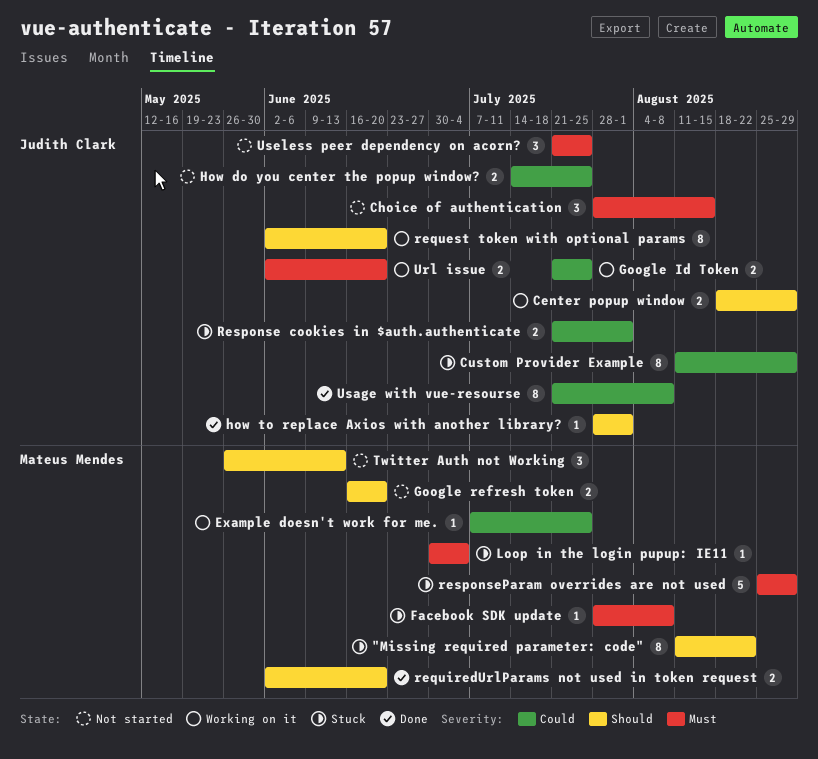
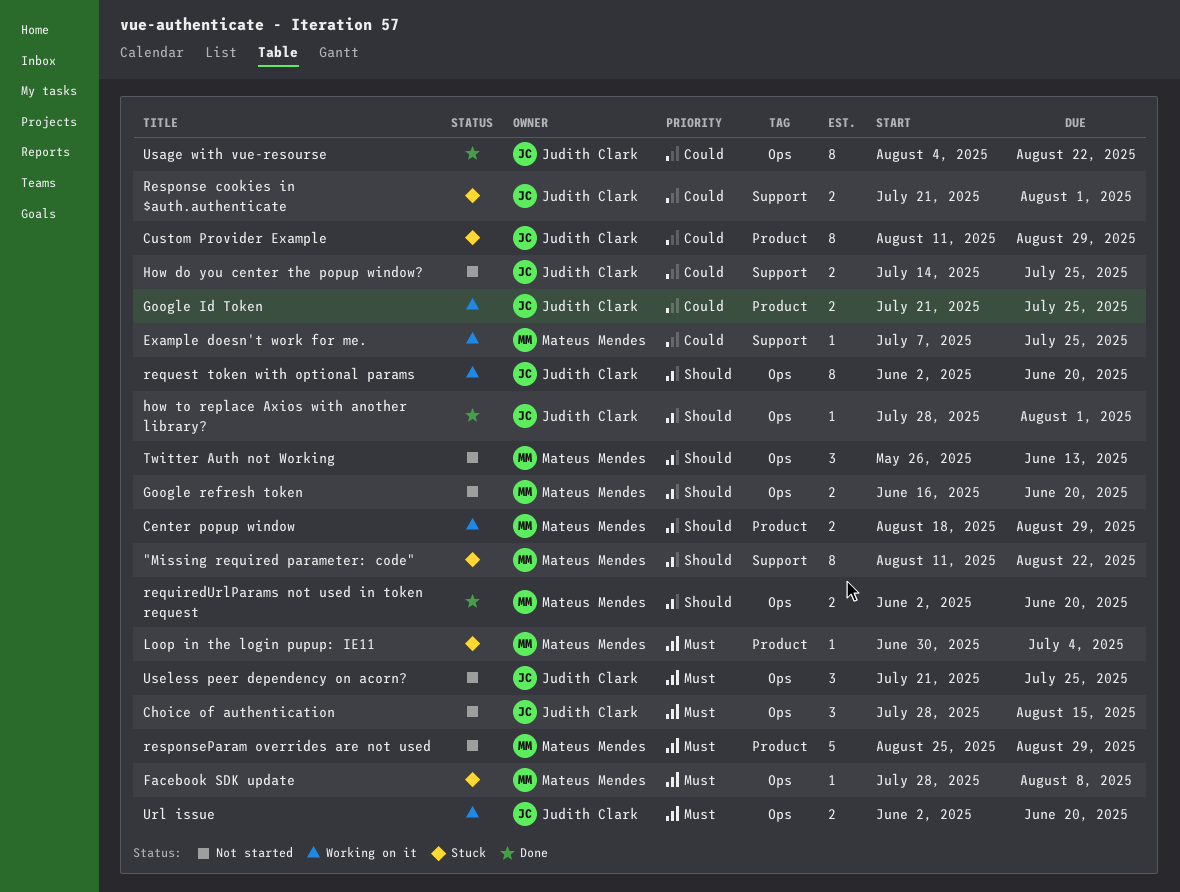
Center popup window, owner: Judith Clark -> Mateus Mendes
responseParam overrides are not used, status: Stuck -> Not started
Usage with vue-resourse, start: Jul 21 -> Aug 4
Usage with vue-resourse, due: Aug 8 -> Aug 22

